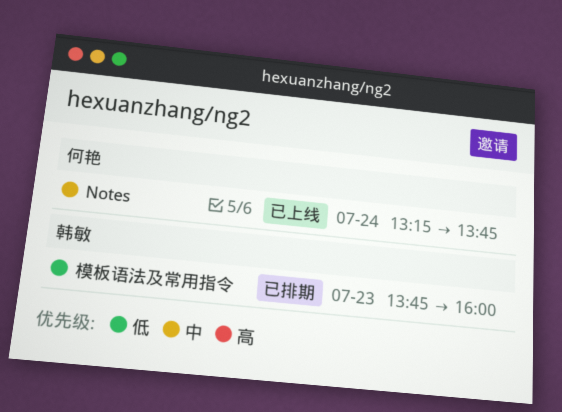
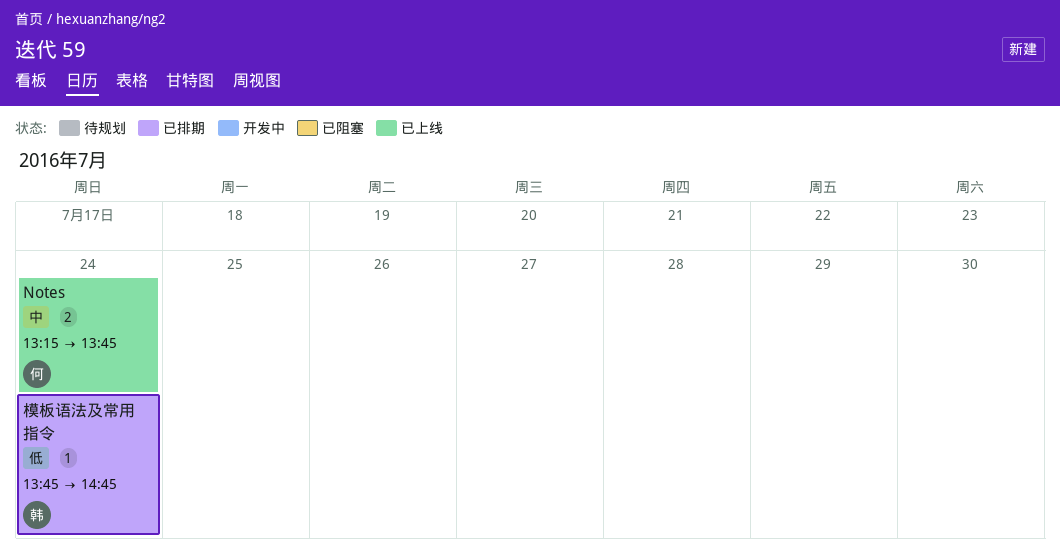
模板语法及常用指令, day: Jul 23 -> Jul 24
模板语法及常用指令, ends: 16:00 -> 14:45

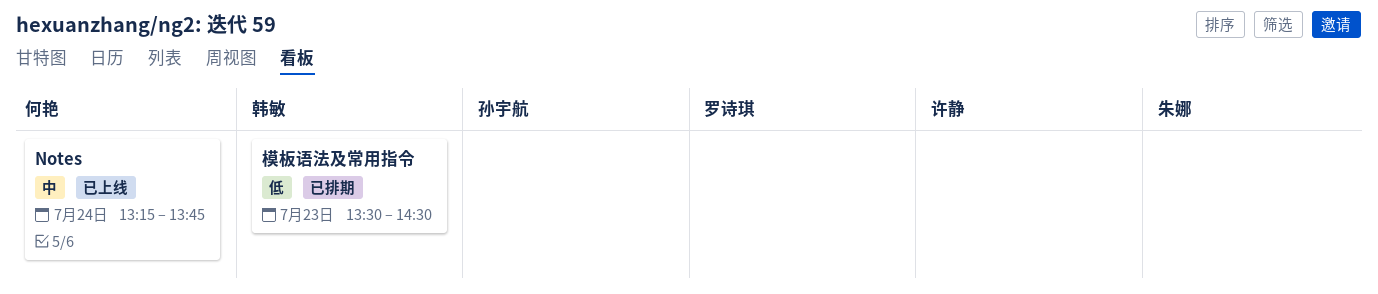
模板语法及常用指令, day: Jul 24 -> Jul 23
模板语法及常用指令, begins: 13:45 -> 13:30
模板语法及常用指令, ends: 14:45 -> 14:30

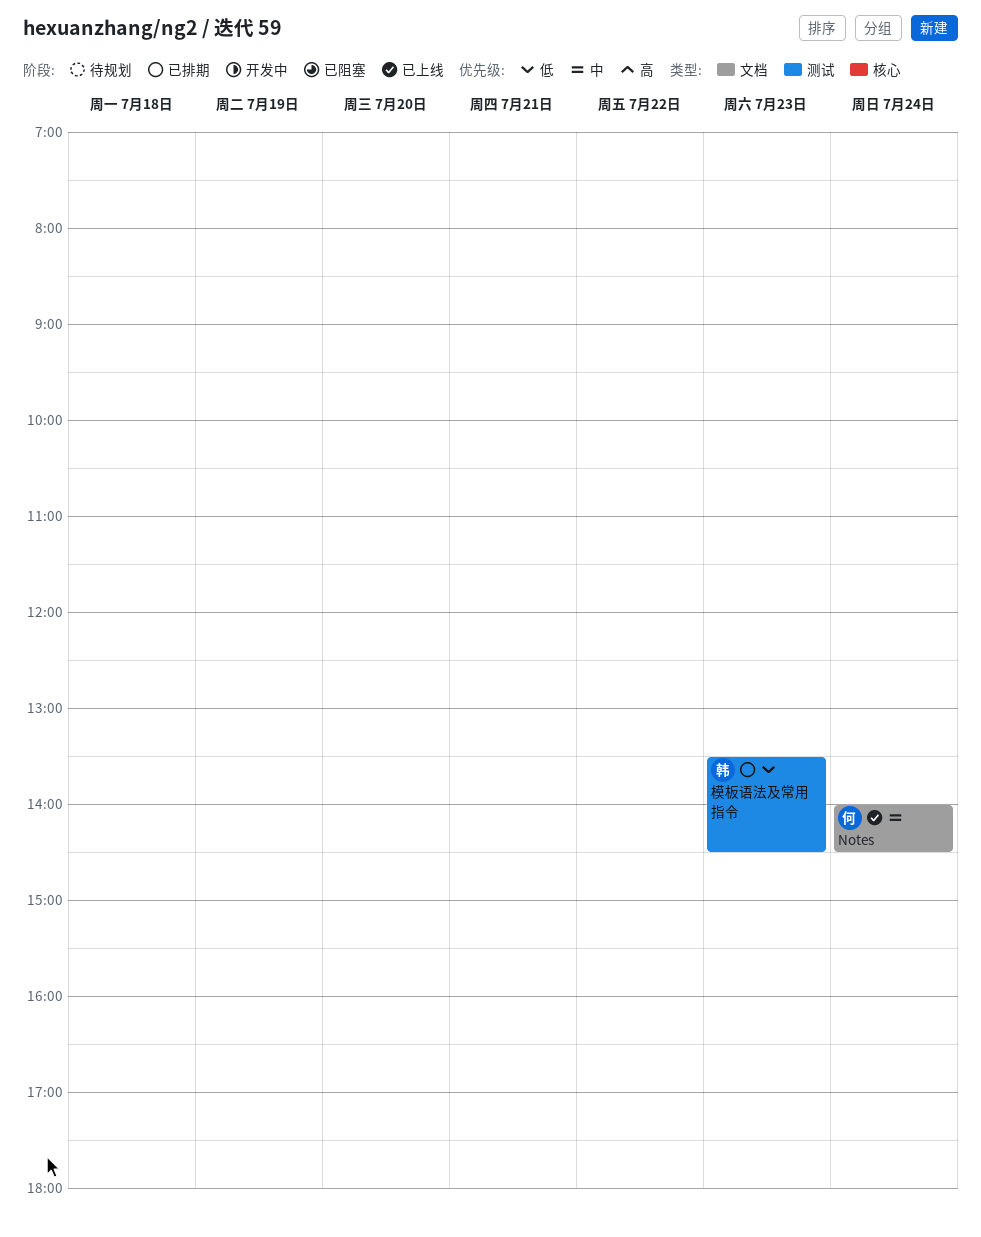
Notes, begins: 13:15 -> 14:00
Notes, ends: 13:45 -> 14:30

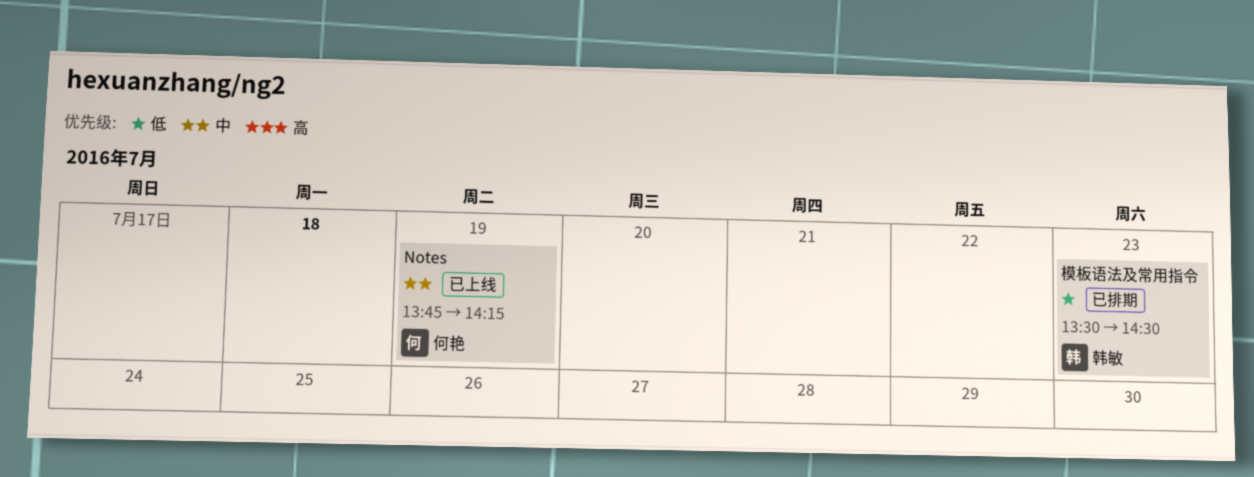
Notes, day: Jul 24 -> Jul 19
Notes, begins: 14:00 -> 13:45
Notes, ends: 14:30 -> 14:15

